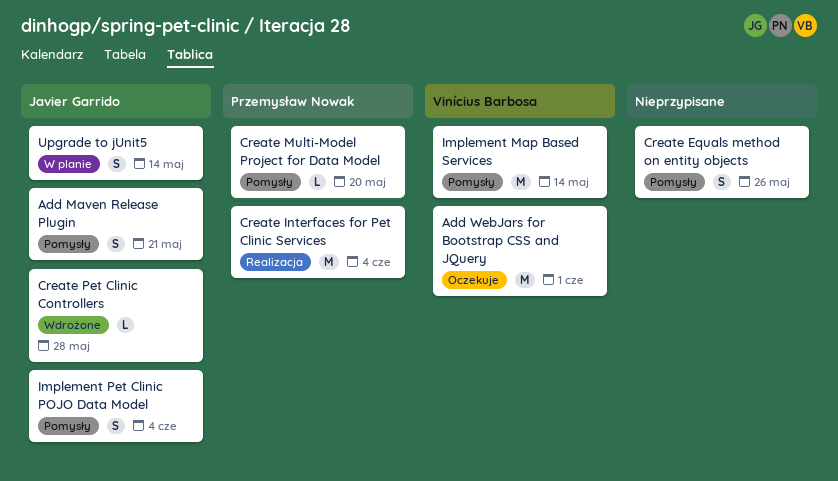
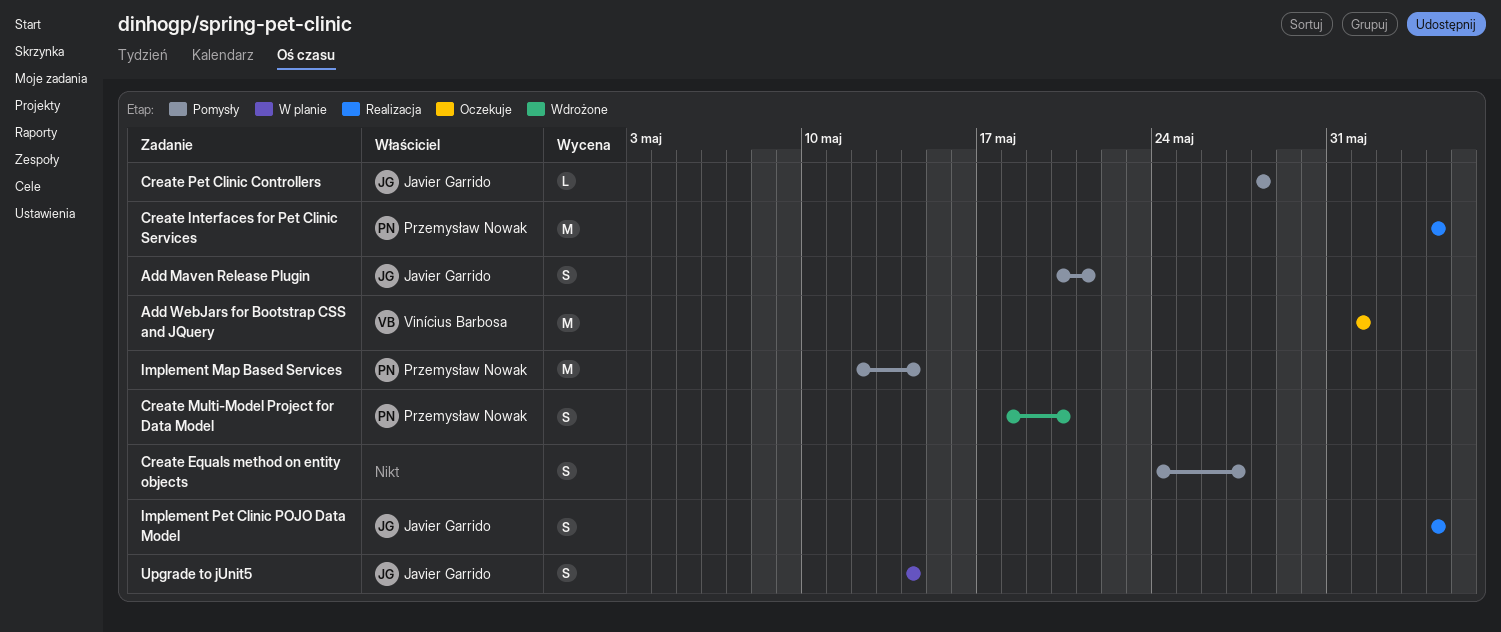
Create Equals method on entity objects, due: May 26 -> May 27
Create Multi-Model Project for Data Model, status: Pomysły -> Wdrożone
Create Multi-Model Project for Data Model, estimate: L -> S
Create Pet Clinic Controllers, status: Wdrożone -> Pomysły
Implement Map Based Services, owner: Vinícius Barbosa -> Przemysław Nowak
Implement Pet Clinic POJO Data Model, status: Pomysły -> Realizacja

